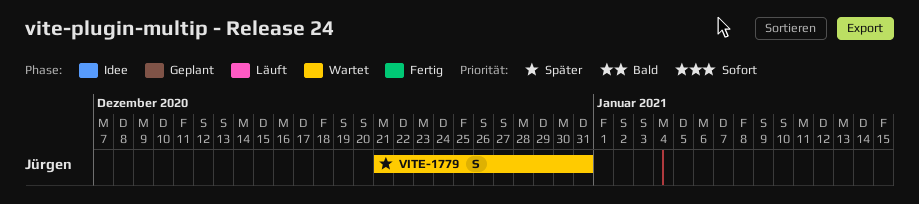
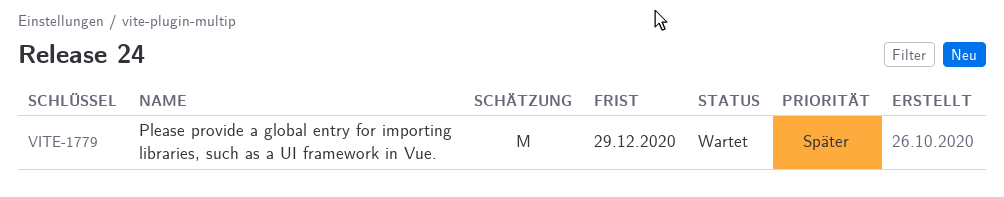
VITE-1779, estimate: S -> M
VITE-1779, due: Dec 31 -> Dec 29

